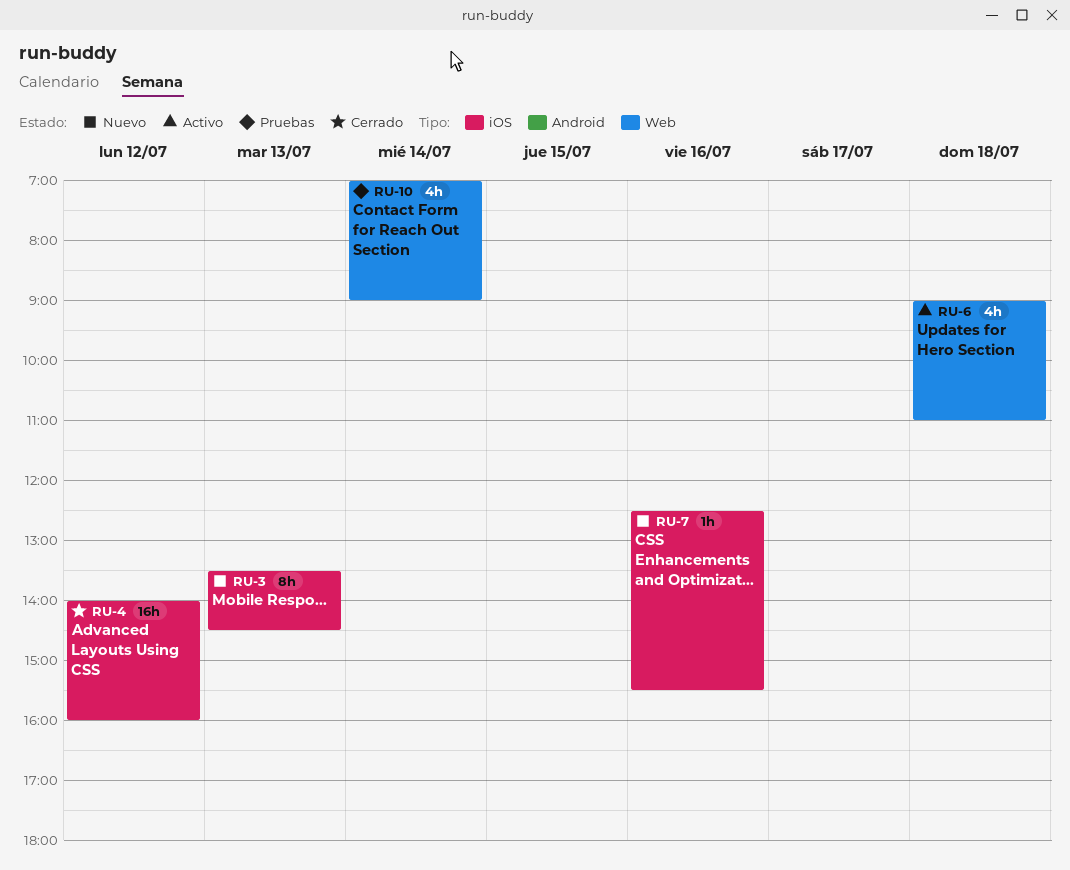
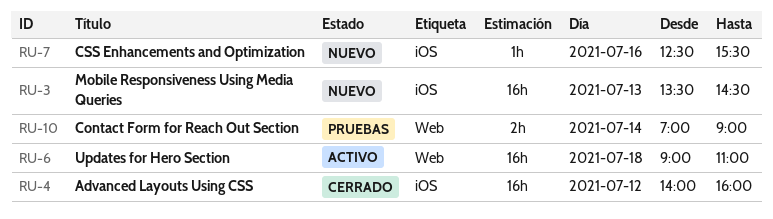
RU-3, estimate: 8h -> 16h
RU-6, estimate: 4h -> 16h
RU-10, estimate: 4h -> 2h

